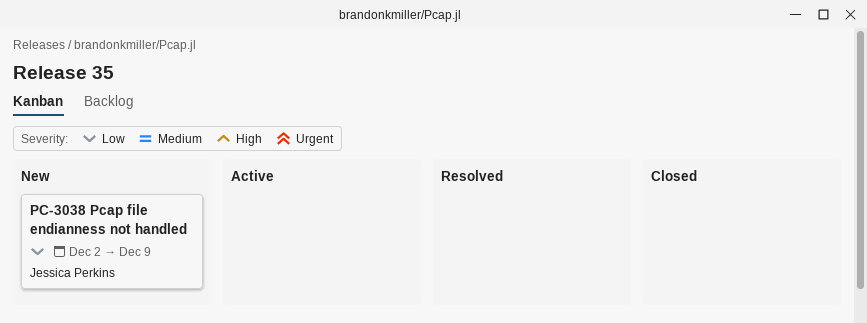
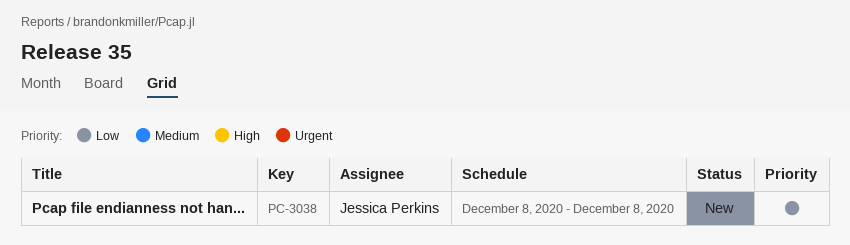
PC-3038, start: Dec 2 -> Dec 8
PC-3038, due: Dec 9 -> Dec 8

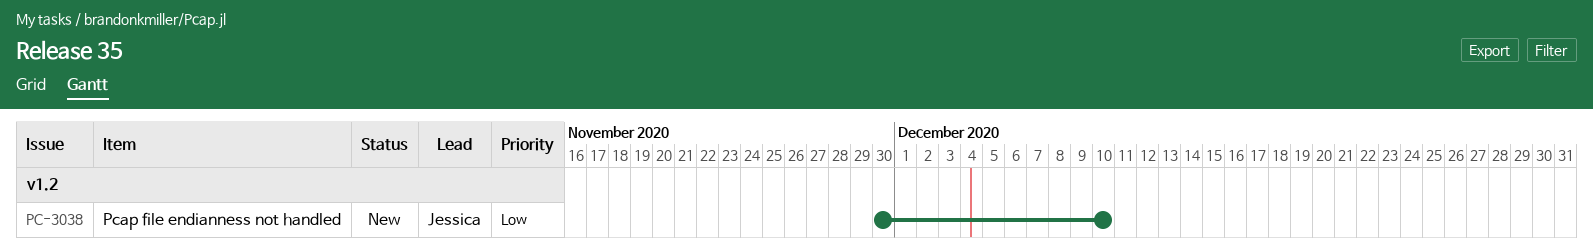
PC-3038, start: Dec 8 -> Nov 30
PC-3038, due: Dec 8 -> Dec 10

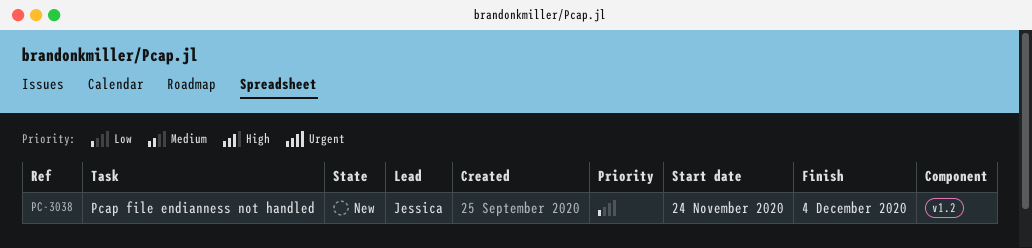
PC-3038, start: Nov 30 -> Nov 24
PC-3038, due: Dec 10 -> Dec 4

